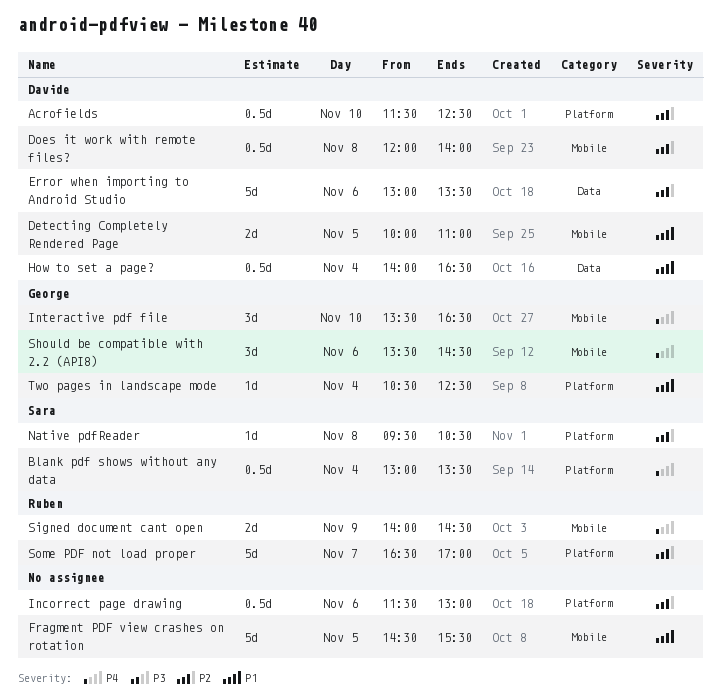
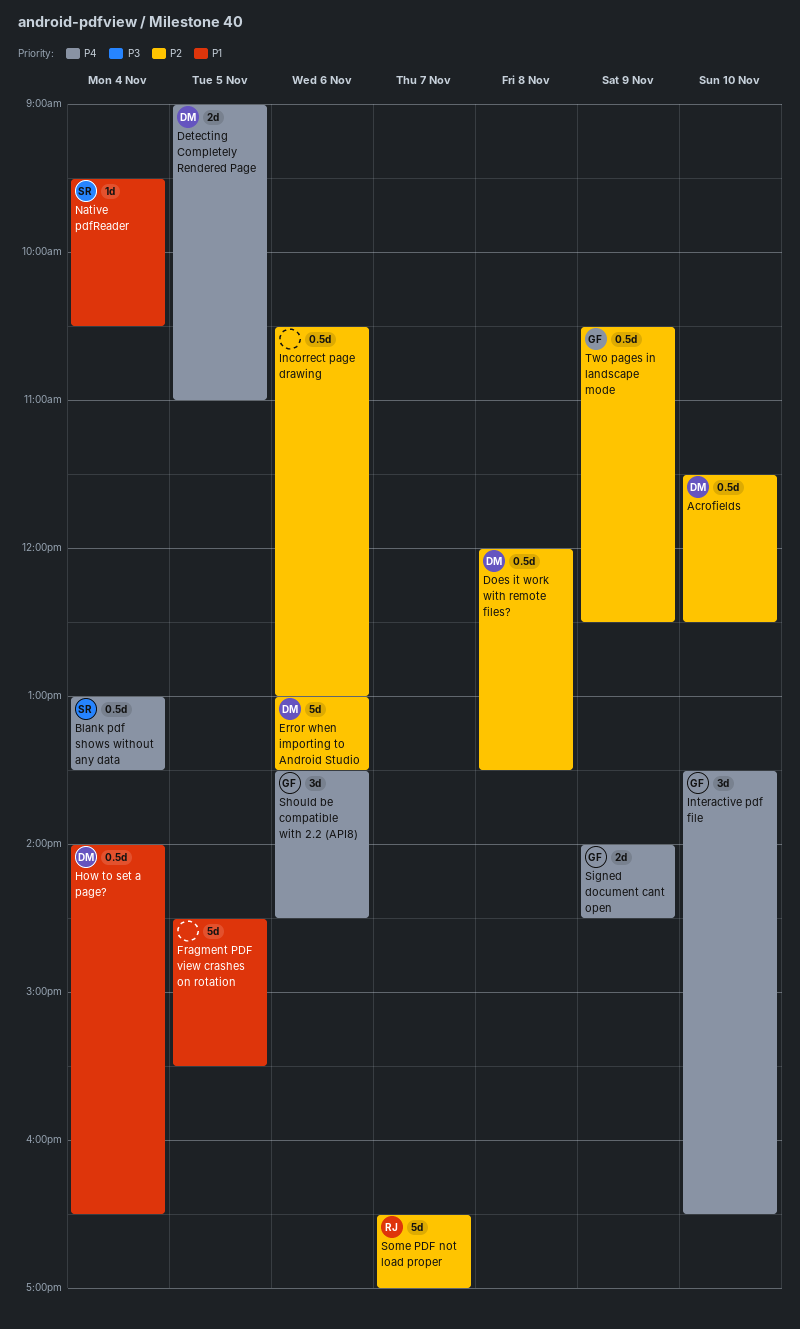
Detecting Completely Rendered Page, priority: P1 -> P4
Detecting Completely Rendered Page, begins: 10:00 -> 09:00
Does it work with remote files?, ends: 14:00 -> 13:30
Incorrect page drawing, begins: 11:30 -> 10:30
Native pdfReader, priority: P2 -> P1
Native pdfReader, day: Nov 8 -> Nov 4
Signed document cant open, owner: Ruben -> George
Two pages in landscape mode, priority: P1 -> P2
Two pages in landscape mode, estimate: 1d -> 0.5d
Two pages in landscape mode, day: Nov 4 -> Nov 9

